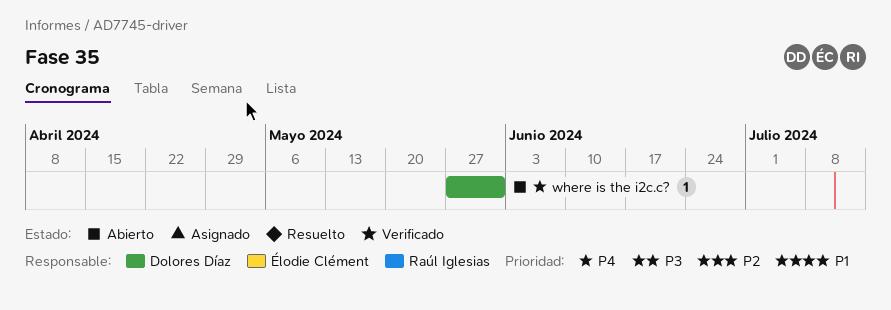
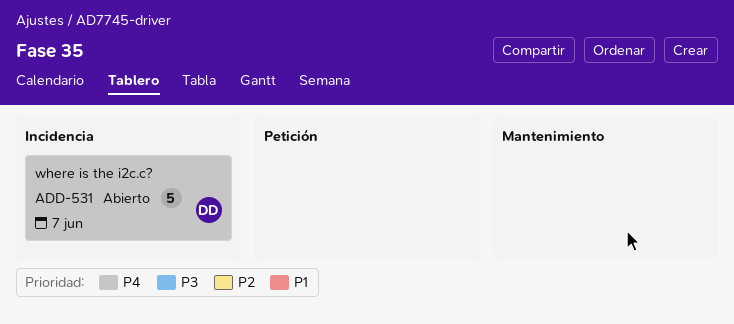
where is the i2c.c?, estimate: 1 -> 5
where is the i2c.c?, due: May 31 -> Jun 7

